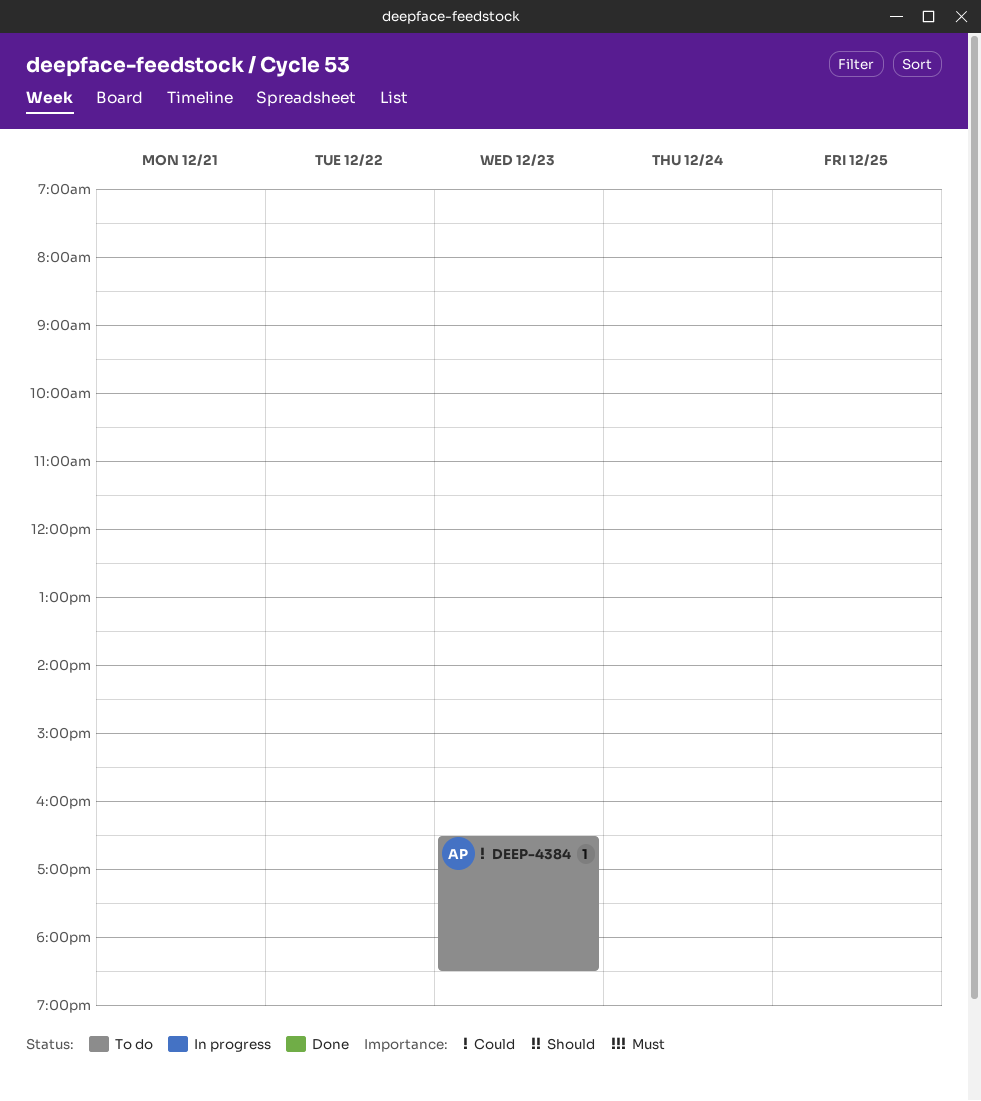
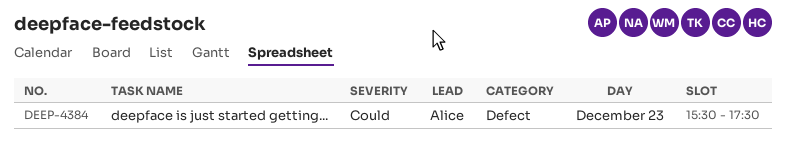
DEEP-4384, begins: 16:30 -> 15:30
DEEP-4384, ends: 18:30 -> 17:30

